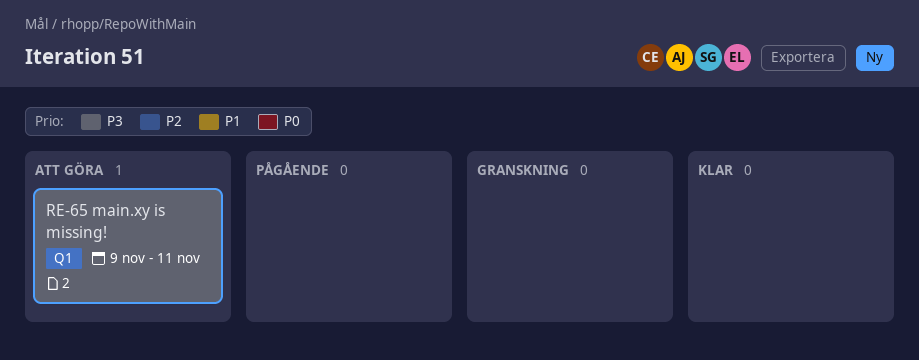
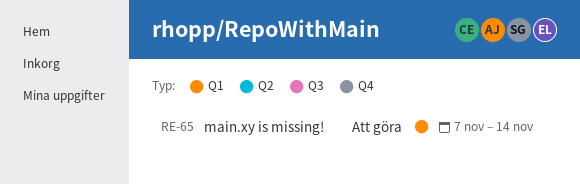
RE-65, start: Nov 9 -> Nov 7
RE-65, due: Nov 11 -> Nov 14

